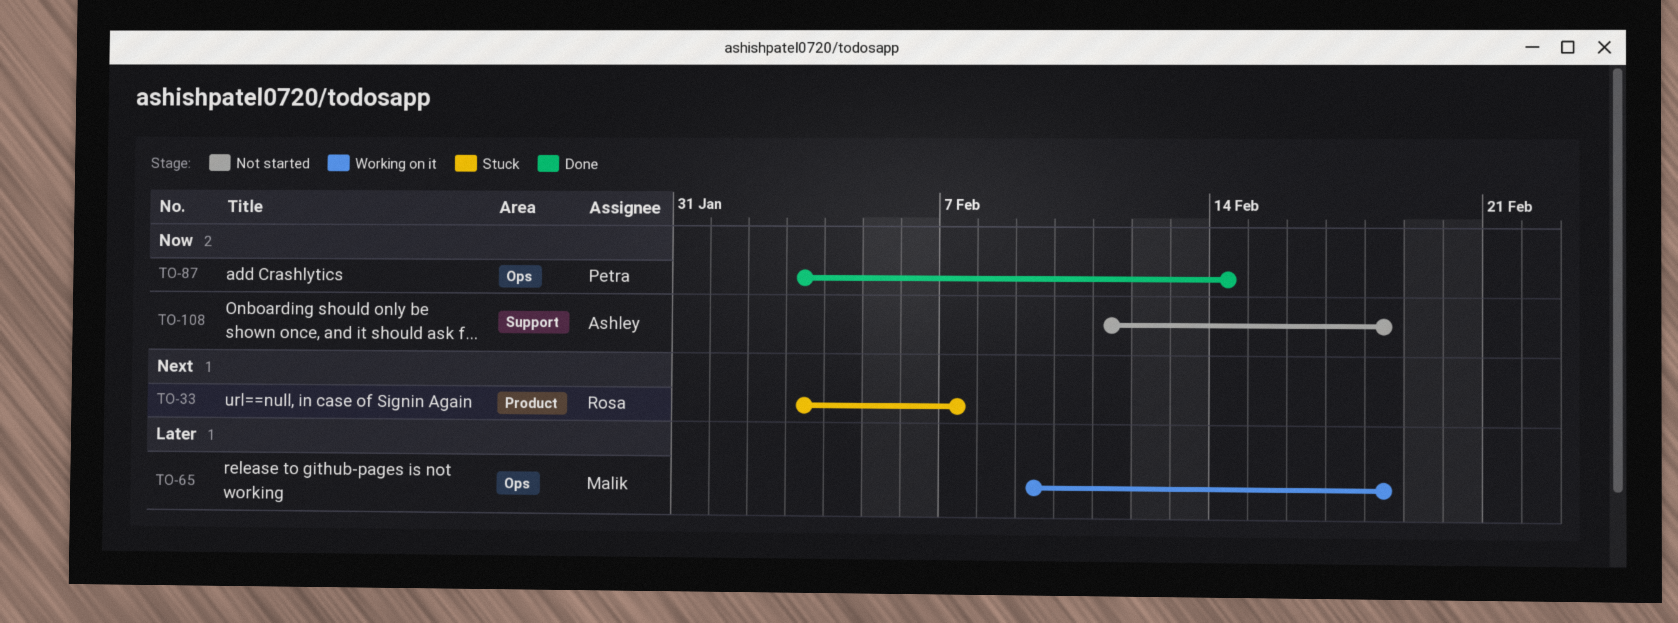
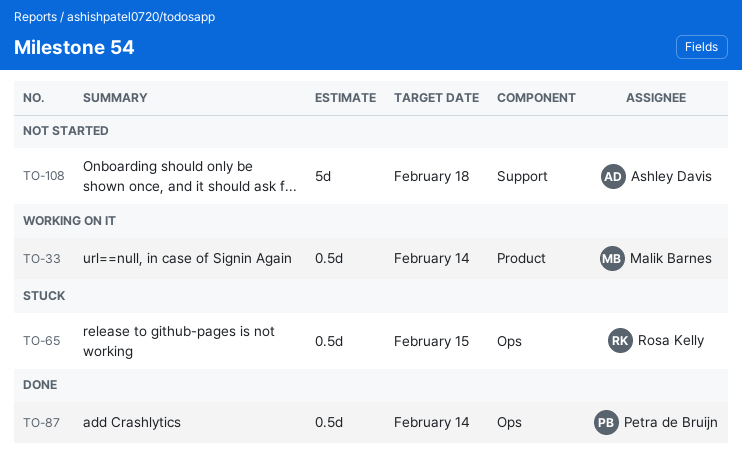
TO-33, status: Stuck -> Working on it
TO-33, owner: Rosa Kelly -> Malik Barnes
TO-33, due: Feb 7 -> Feb 14
TO-65, status: Working on it -> Stuck
TO-65, owner: Malik Barnes -> Rosa Kelly
TO-65, due: Feb 18 -> Feb 15

